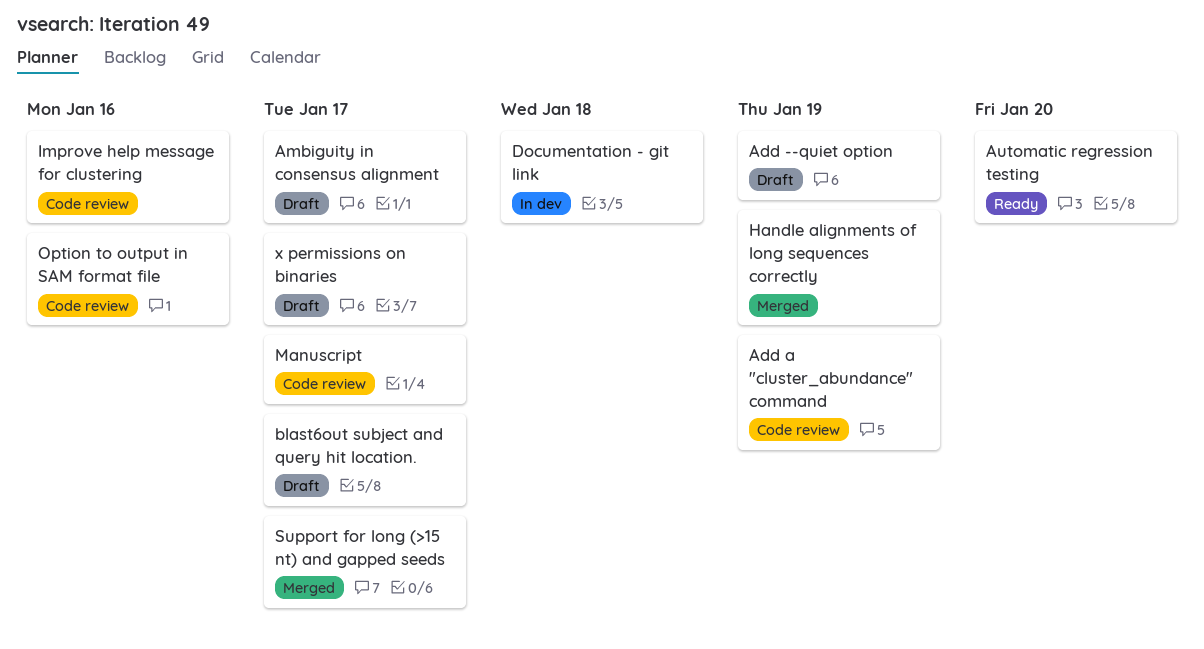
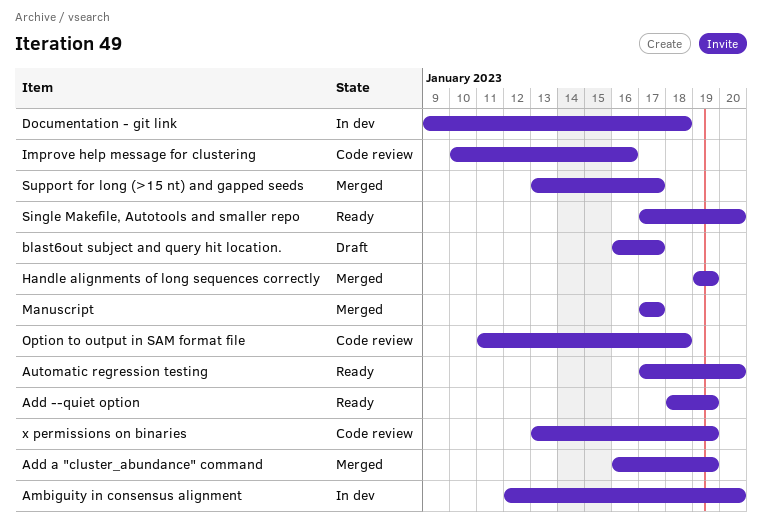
Add --quiet option, status: Draft -> Ready
Add a "cluster_abundance" command, status: Code review -> Merged
Ambiguity in consensus alignment, status: Draft -> In dev
Ambiguity in consensus alignment, due: Jan 17 -> Jan 20
Manuscript, status: Code review -> Merged
Option to output in SAM format file, due: Jan 16 -> Jan 18
Single Makefile, Autotools and smaller repo: none -> present
x permissions on binaries, status: Draft -> Code review
x permissions on binaries, due: Jan 17 -> Jan 19

